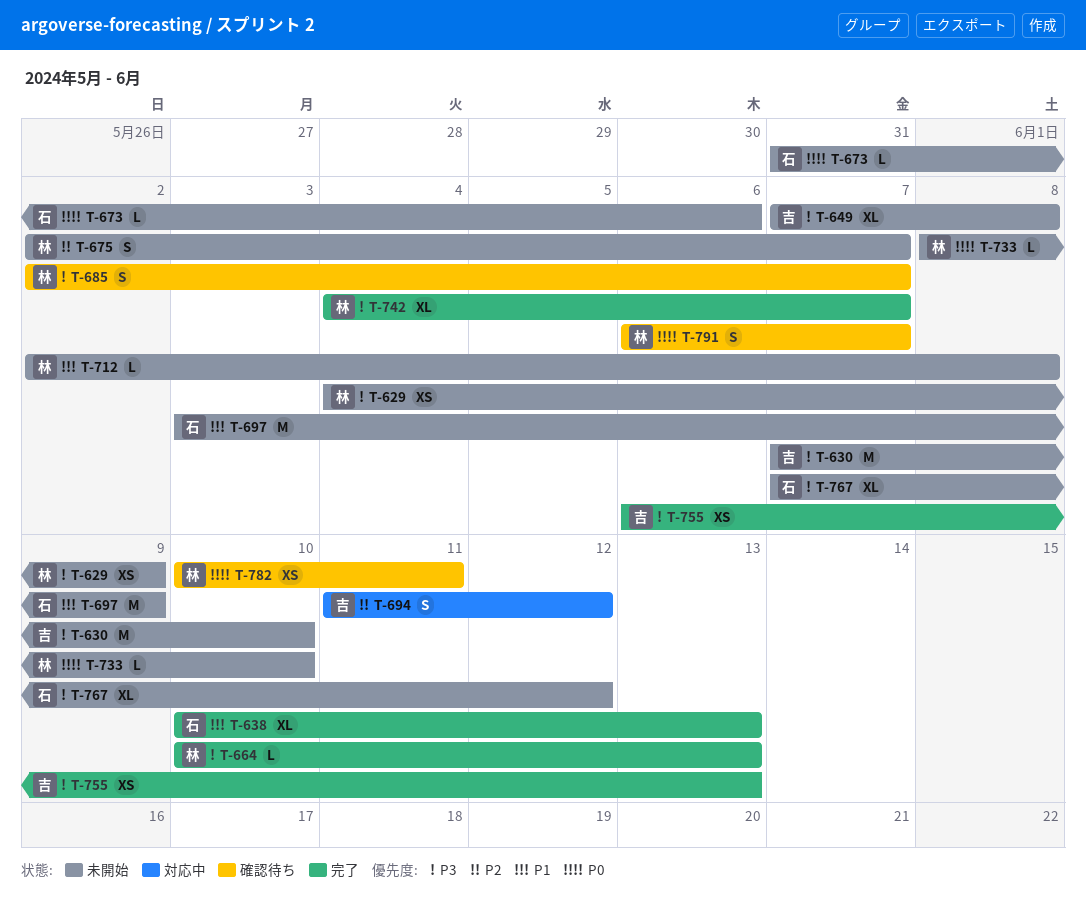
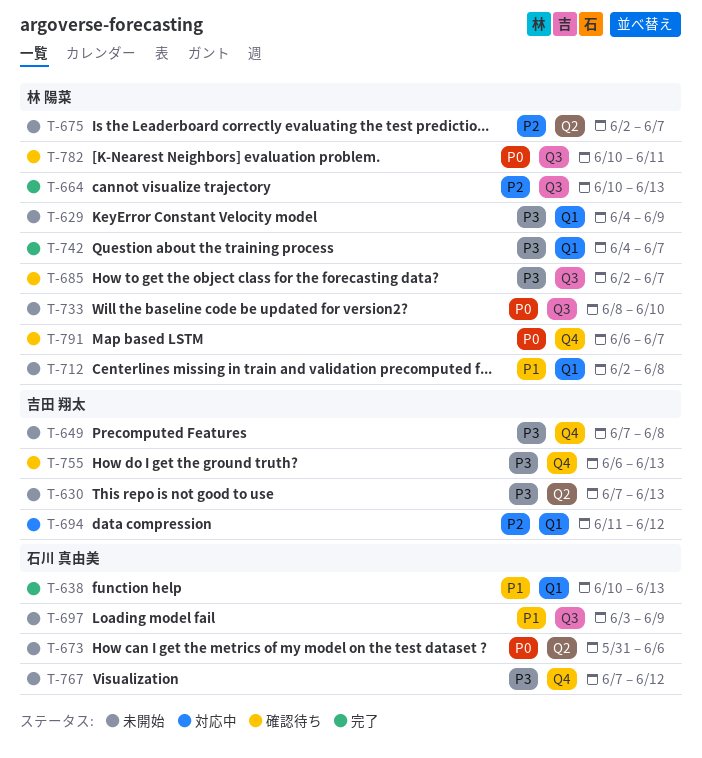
T-630, due: Jun 10 -> Jun 13
T-664, priority: P3 -> P2
T-755, status: 完了 -> 確認待ち

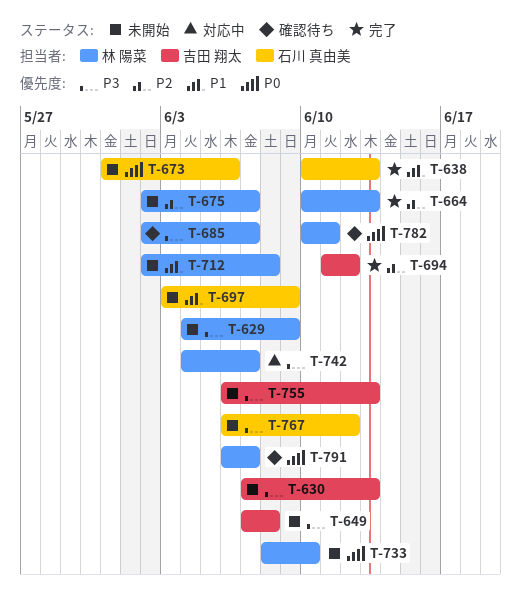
T-694, status: 対応中 -> 完了
T-742, status: 完了 -> 対応中
T-755, status: 確認待ち -> 未開始
T-767, start: Jun 7 -> Jun 6

